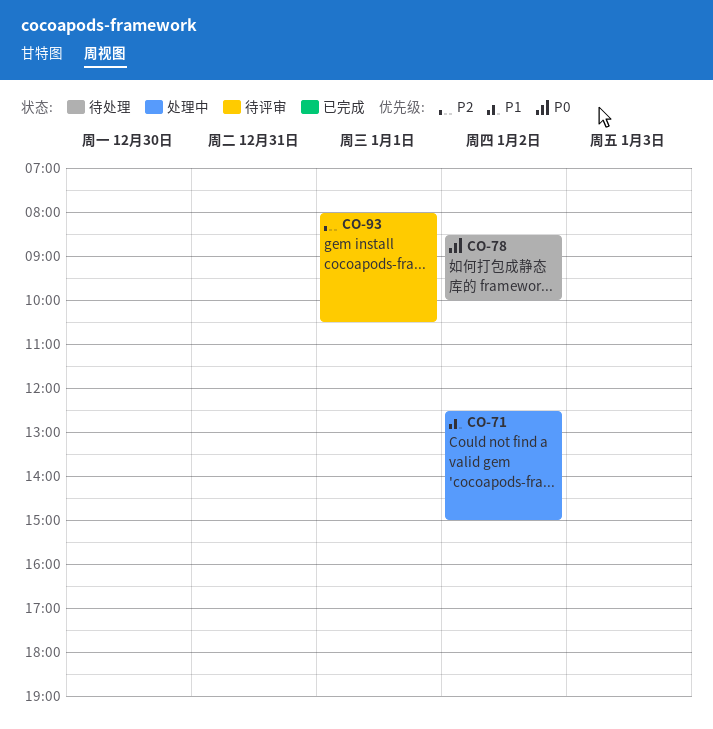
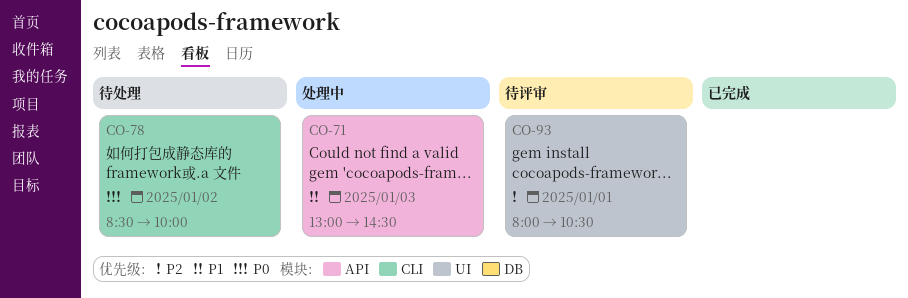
CO-71, day: Jan 2 -> Jan 3
CO-71, begins: 12:30 -> 13:00
CO-71, ends: 15:00 -> 14:30

